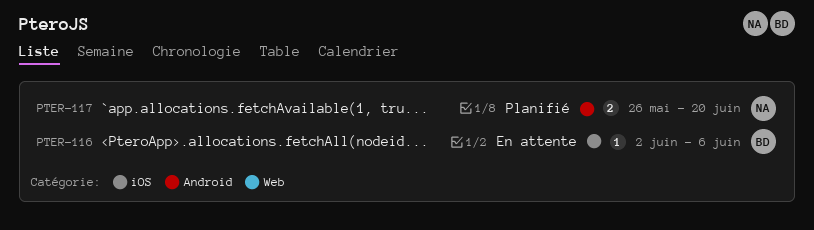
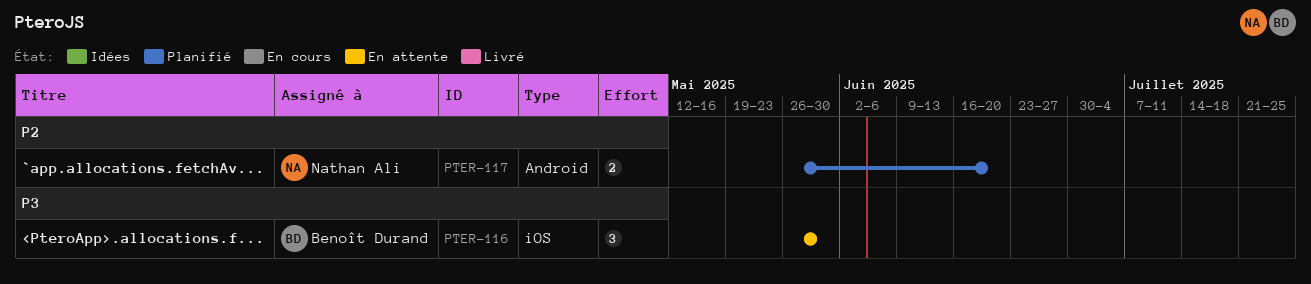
PTER-116, estimate: 1 -> 3
PTER-116, start: Jun 2 -> May 26
PTER-116, due: Jun 6 -> May 30

